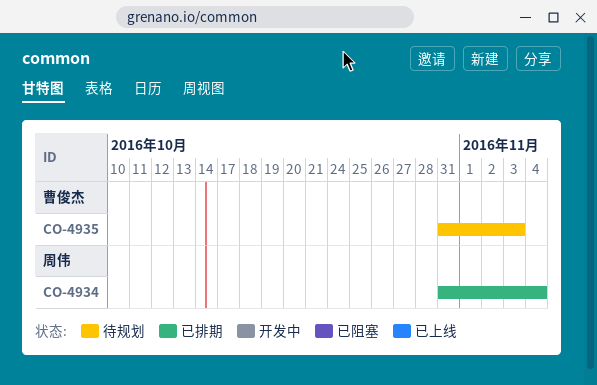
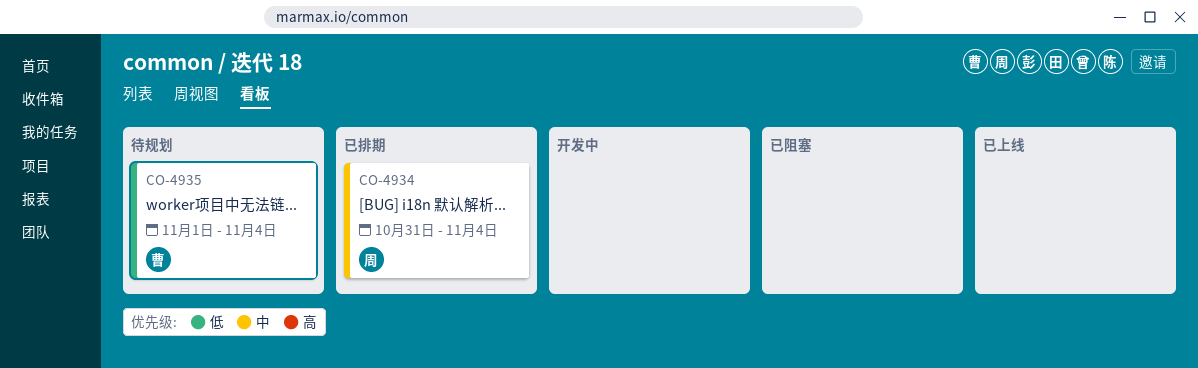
CO-4935, start: Oct 31 -> Nov 1
CO-4935, due: Nov 3 -> Nov 4

